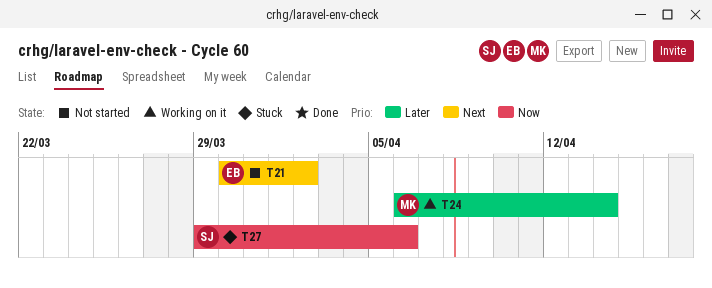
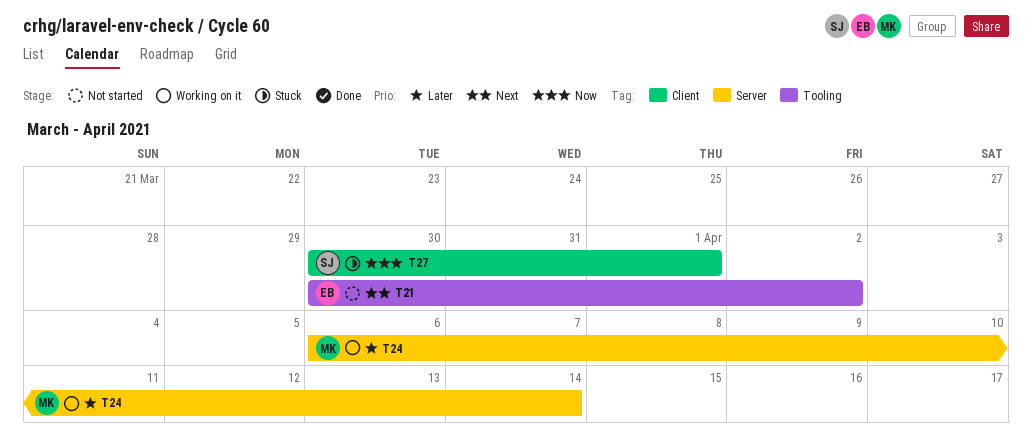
T27, start: Mar 29 -> Mar 30
T27, due: Apr 6 -> Apr 1

